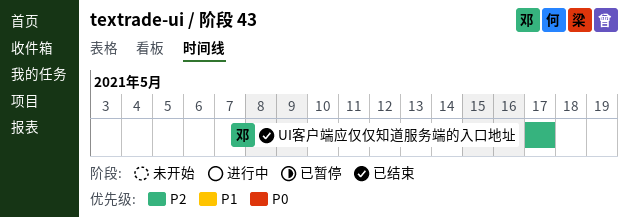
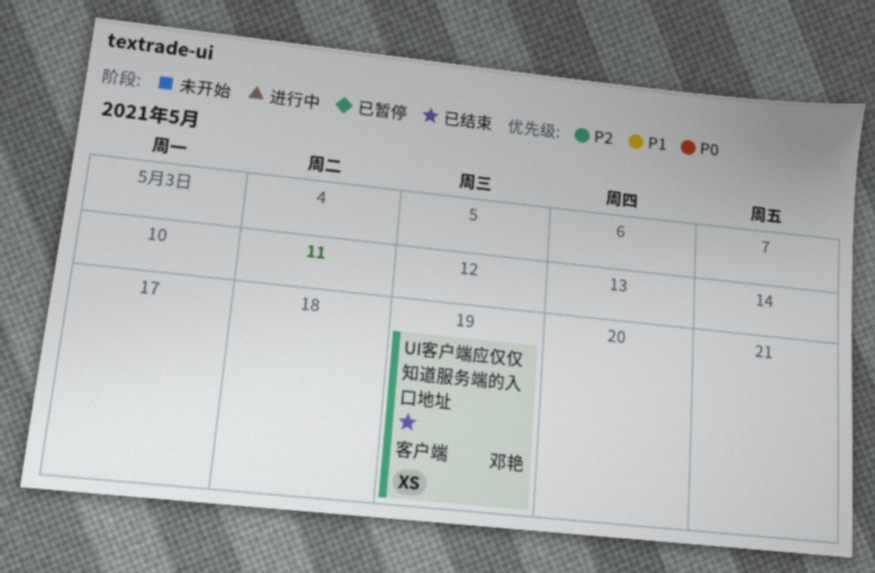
UI客户端应仅仅知道服务端的入口地址, due: May 17 -> May 19

